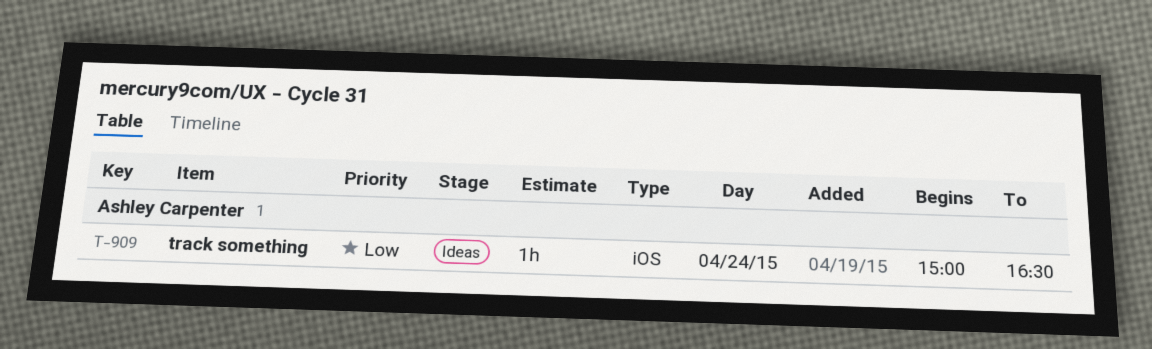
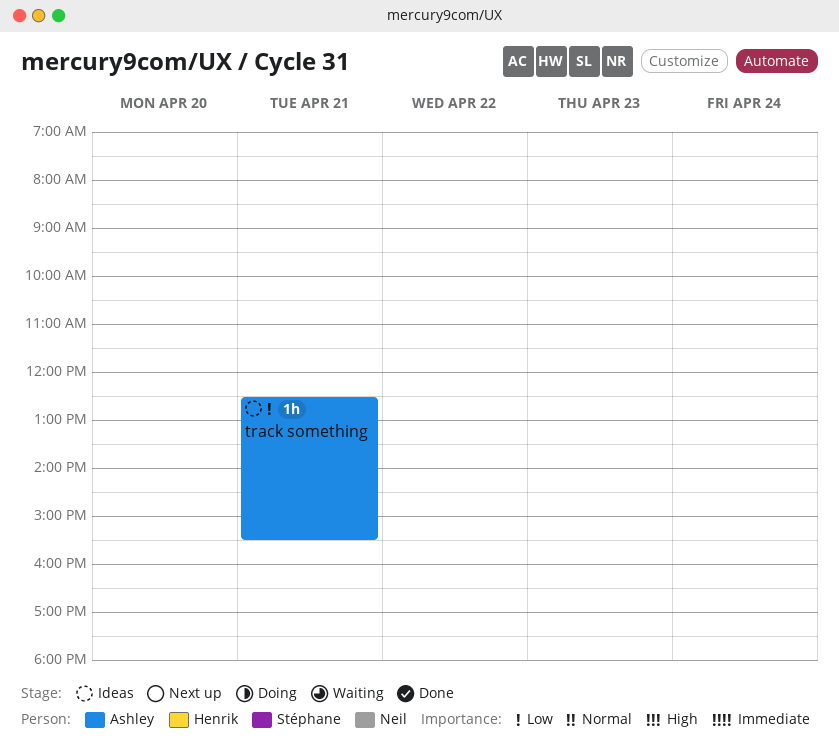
track something, day: Apr 24 -> Apr 21
track something, begins: 15:00 -> 12:30
track something, ends: 16:30 -> 15:30

